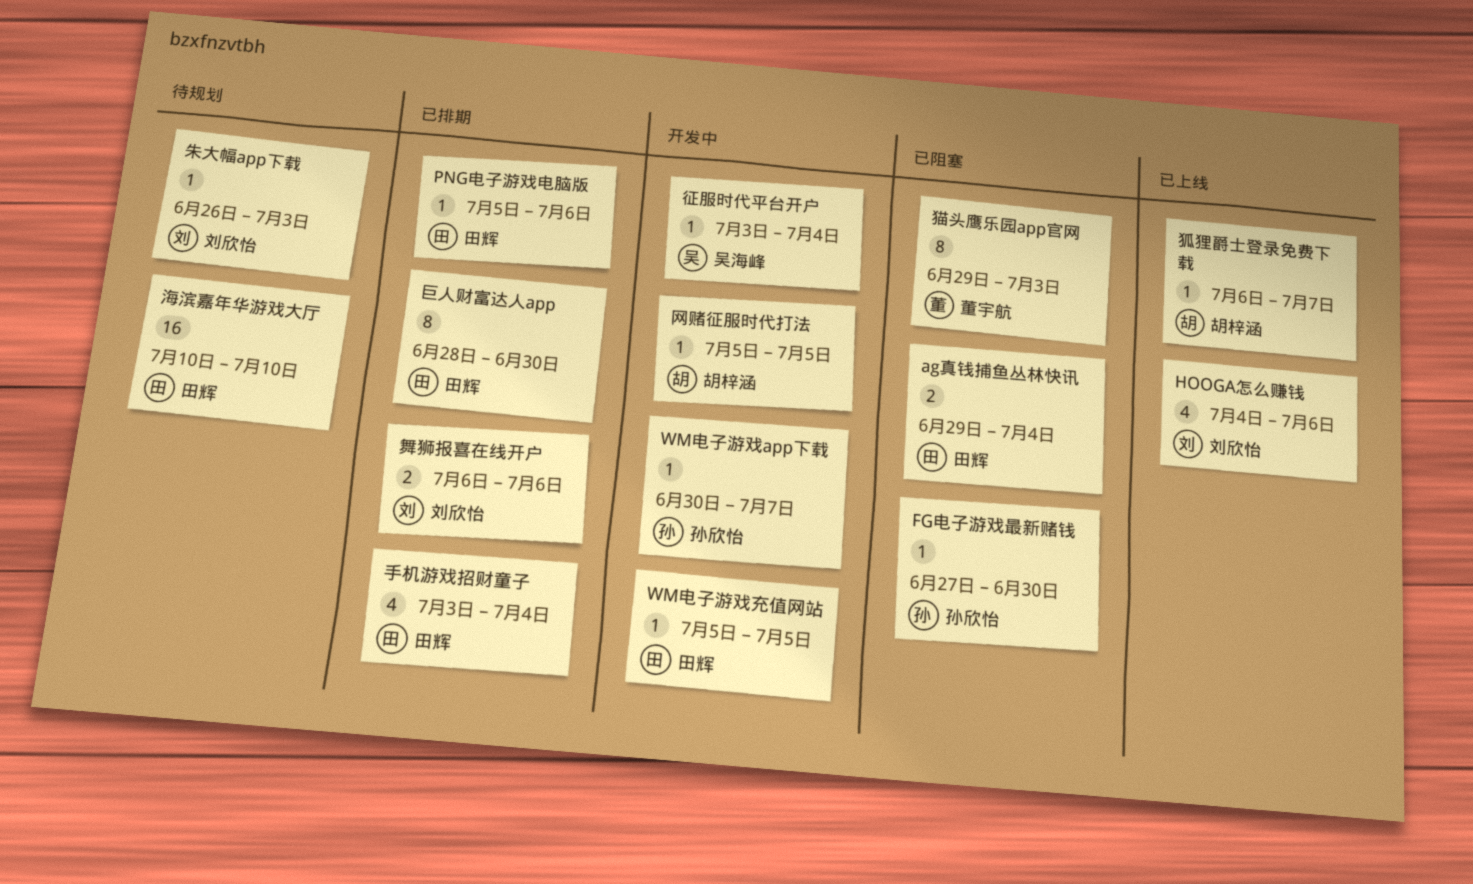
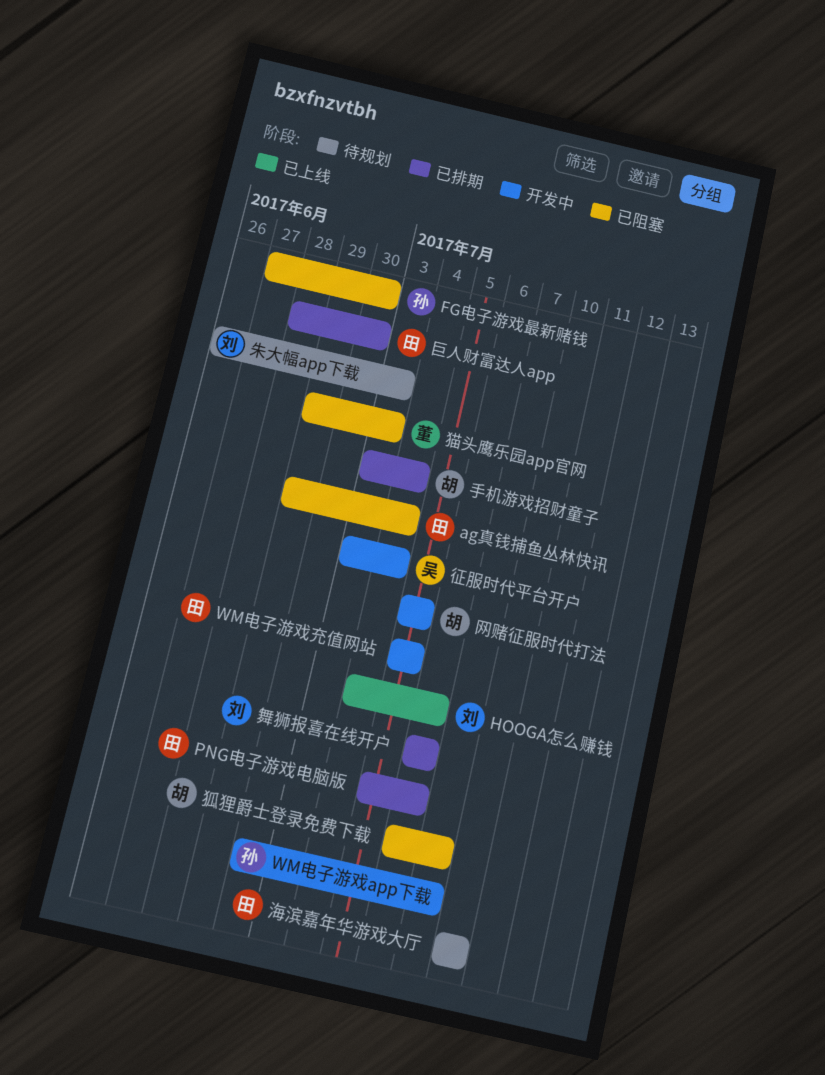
手机游戏招财童子, owner: 田辉 -> 胡梓涵
狐狸爵士登录免费下载, status: 已上线 -> 已阻塞

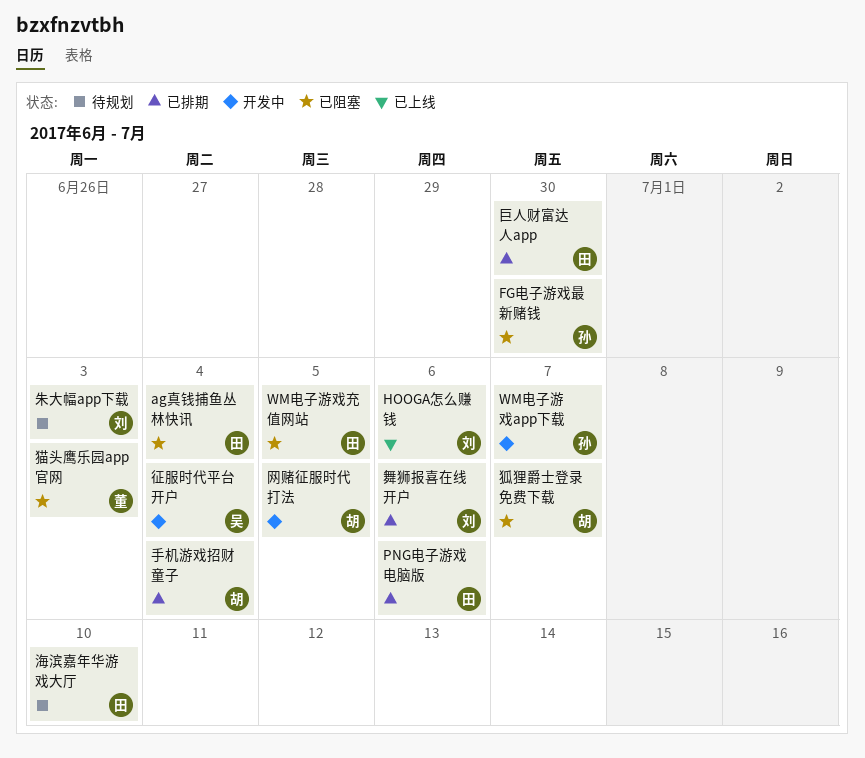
WM电子游戏充值网站, status: 开发中 -> 已阻塞

